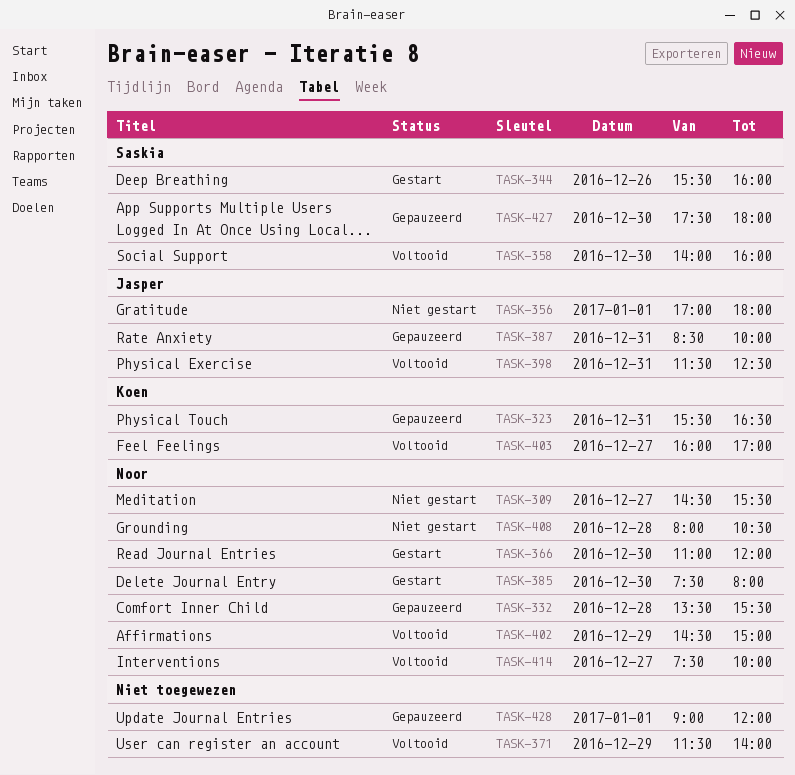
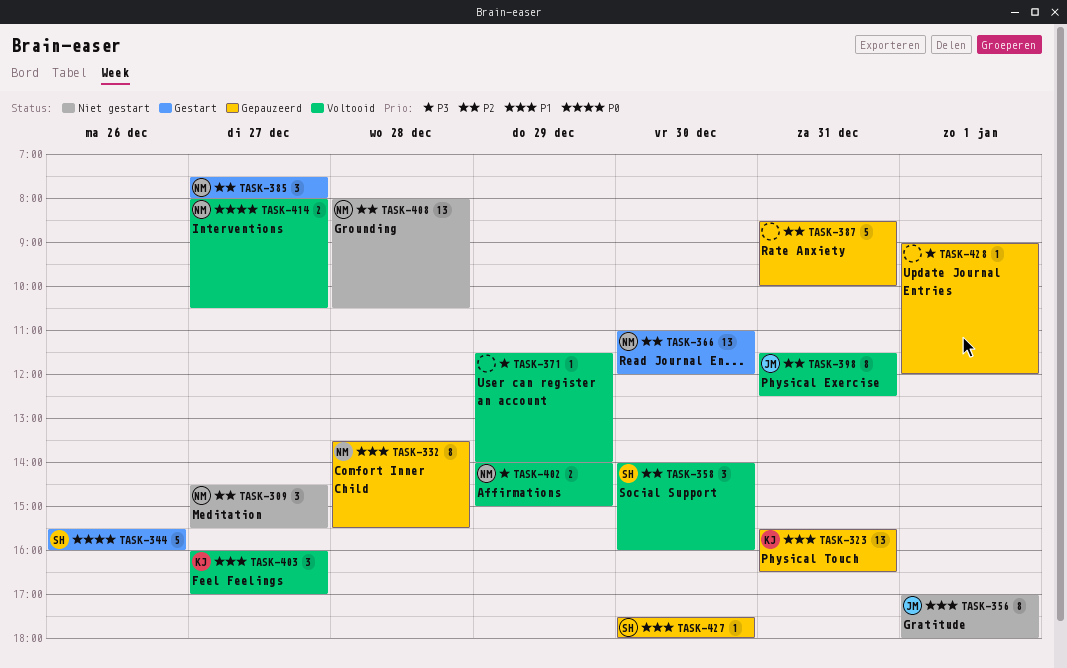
TASK-385, day: Dec 30 -> Dec 27
TASK-387, owner: Jasper -> none
TASK-402, begins: 14:30 -> 14:00
TASK-414, begins: 07:30 -> 08:00
TASK-414, ends: 10:00 -> 10:30

